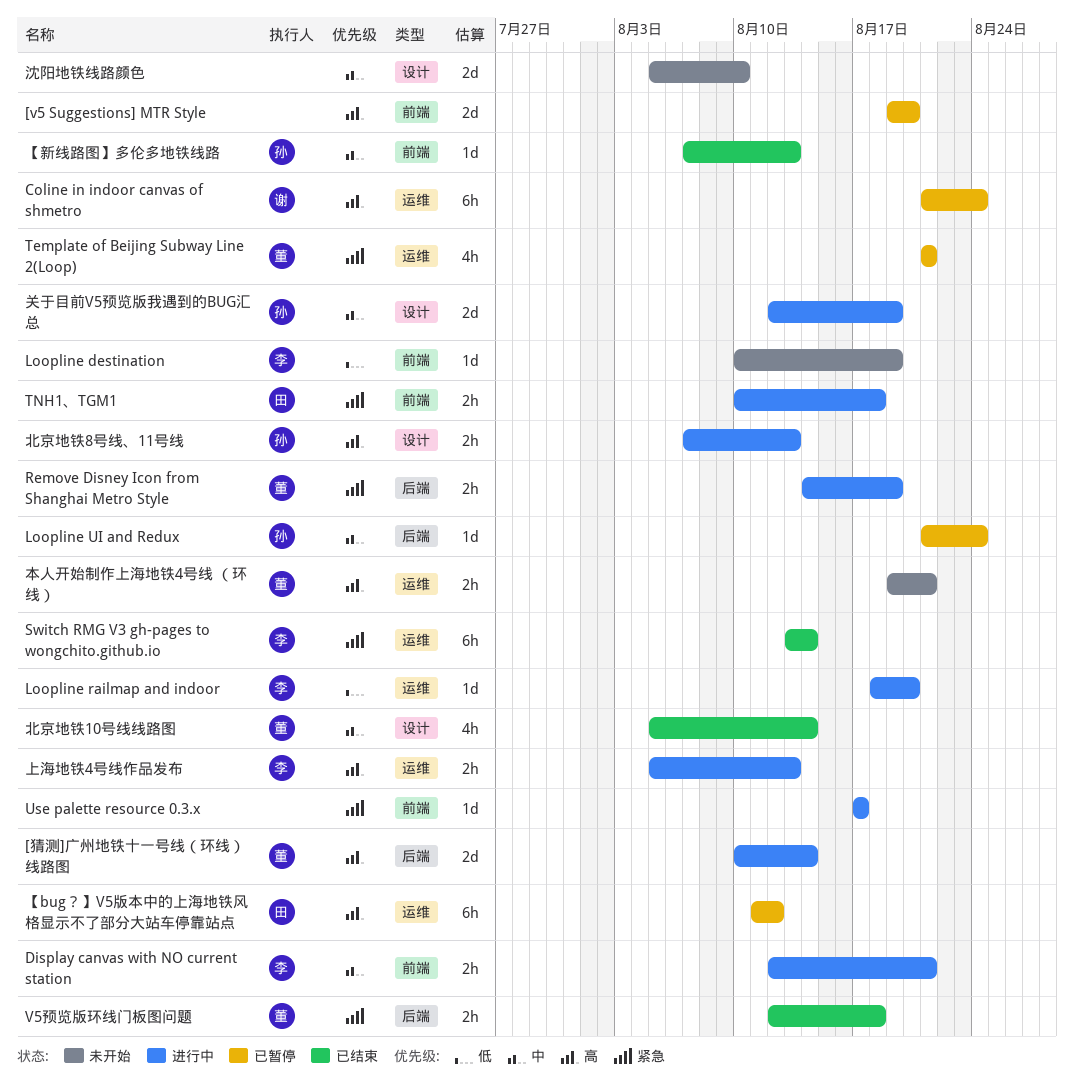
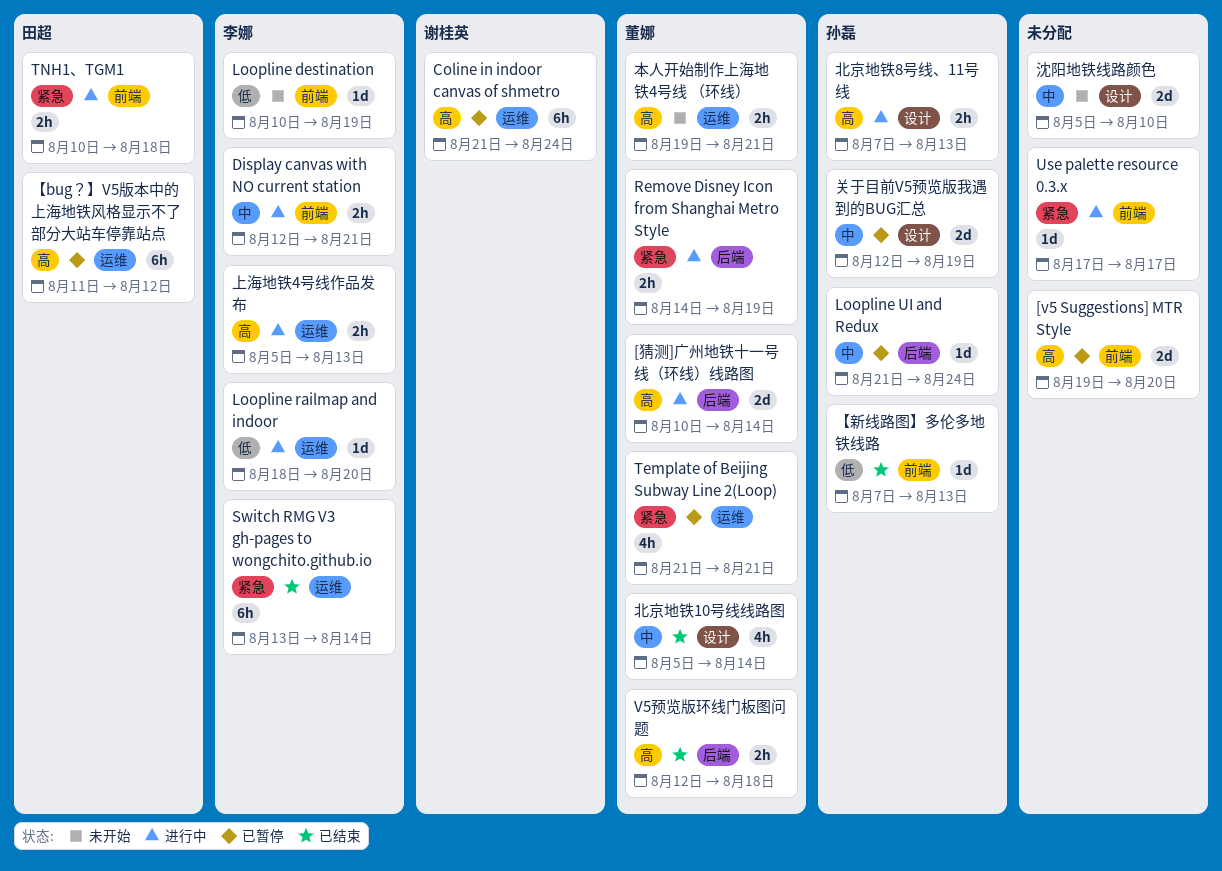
V5预览版环线门板图问题, priority: 紧急 -> 高
【新线路图】多伦多地铁线路, priority: 中 -> 低
关于目前V5预览版我遇到的BUG汇总, status: 进行中 -> 已暂停

